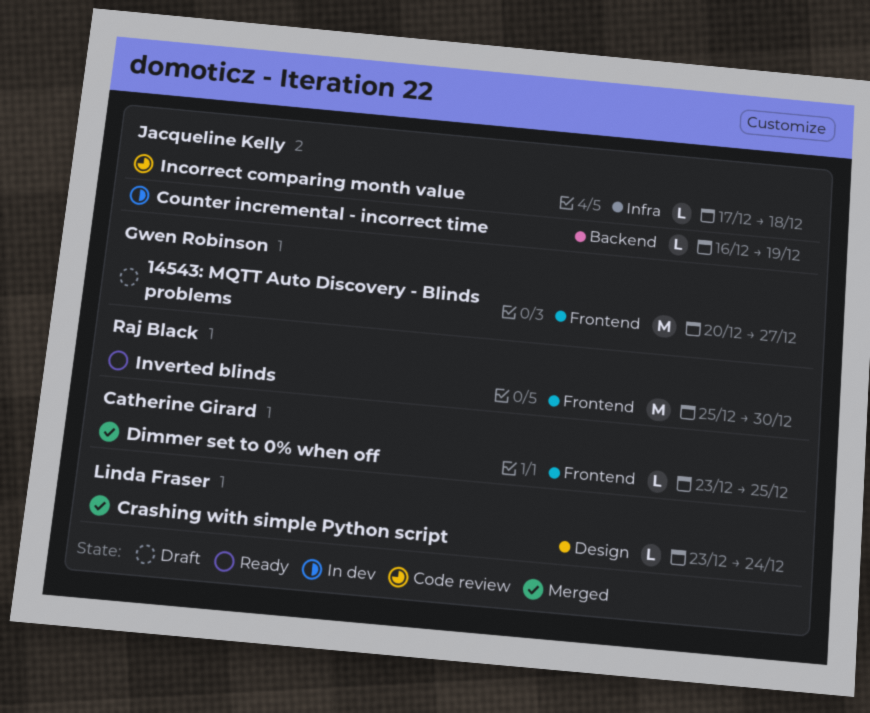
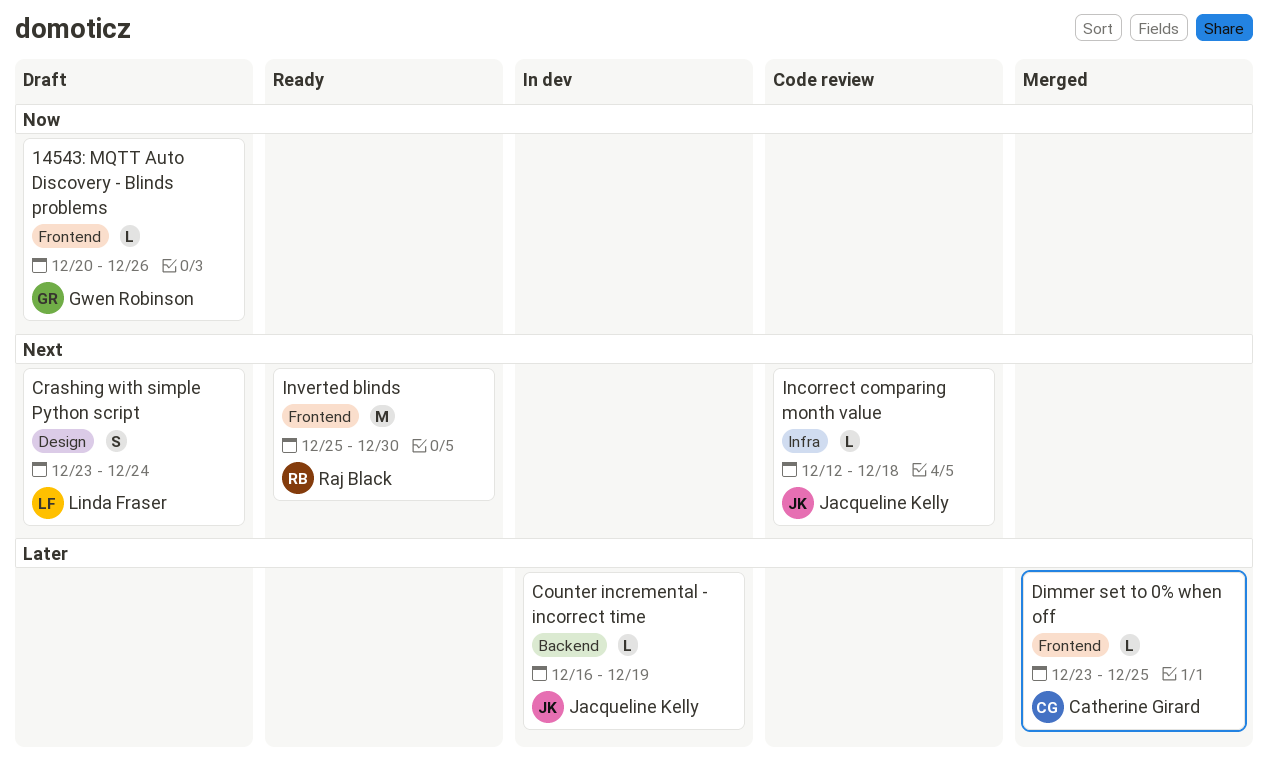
14543: MQTT Auto Discovery - Blinds problems, estimate: M -> L
14543: MQTT Auto Discovery - Blinds problems, due: Dec 27 -> Dec 26
Crashing with simple Python script, status: Merged -> Draft
Crashing with simple Python script, estimate: L -> S
Incorrect comparing month value, start: Dec 17 -> Dec 12

